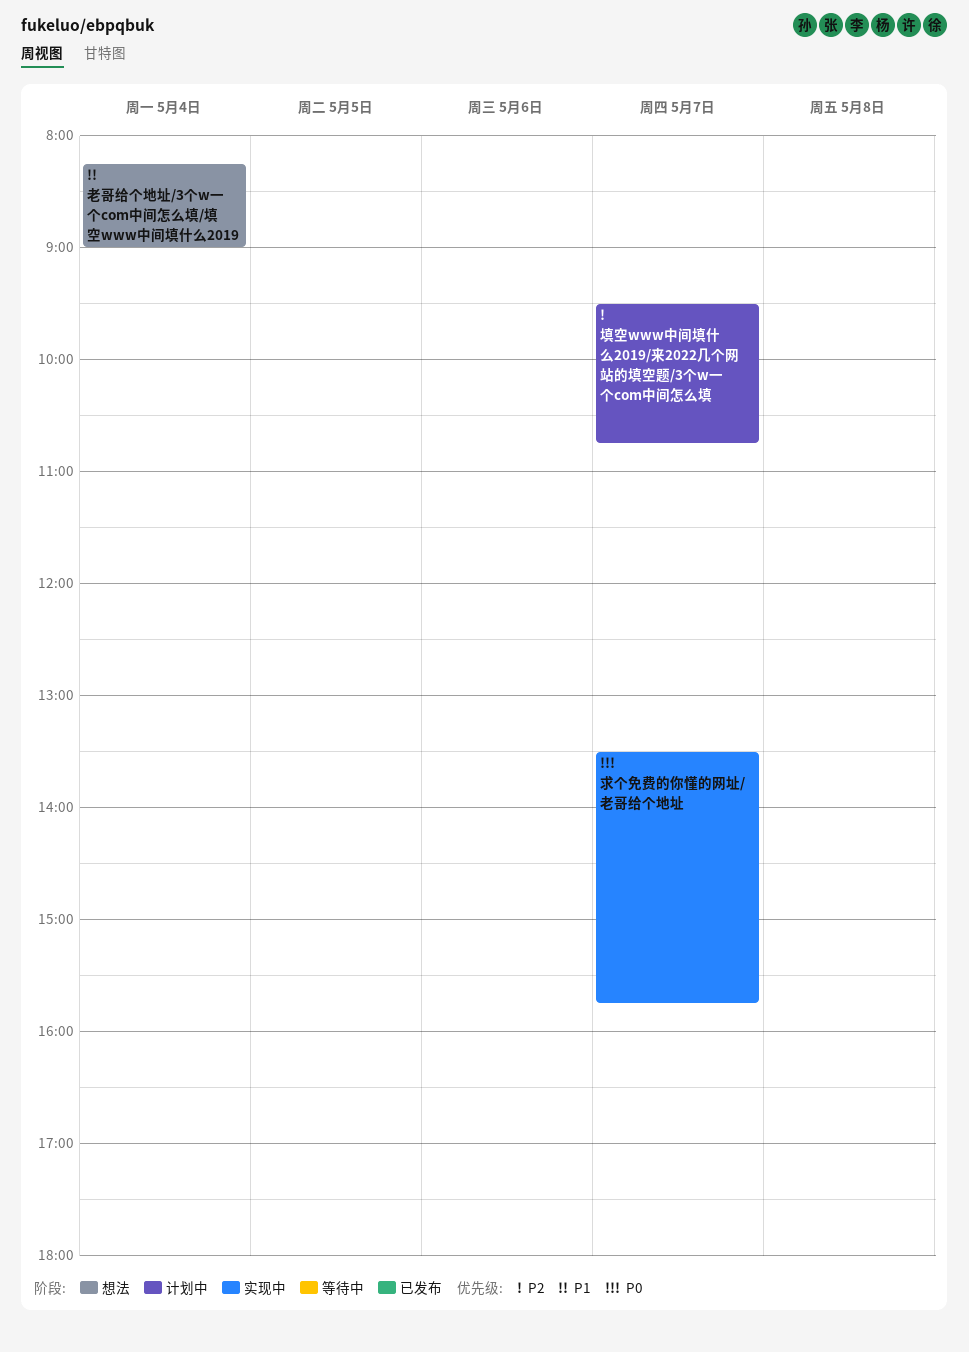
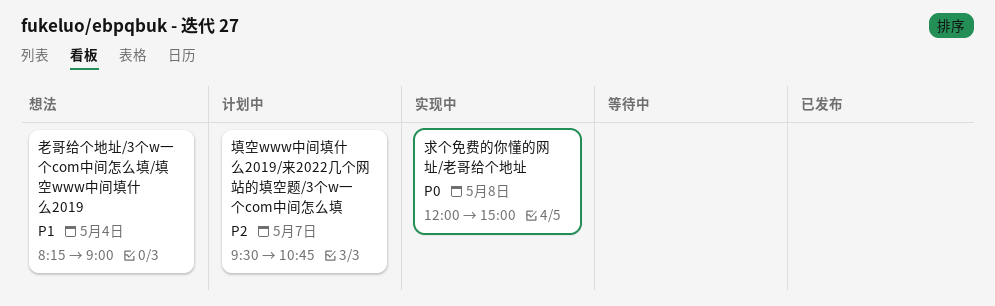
求个免费的你懂的网址/老哥给个地址, day: May 7 -> May 8
求个免费的你懂的网址/老哥给个地址, begins: 13:30 -> 12:00
求个免费的你懂的网址/老哥给个地址, ends: 15:45 -> 15:00

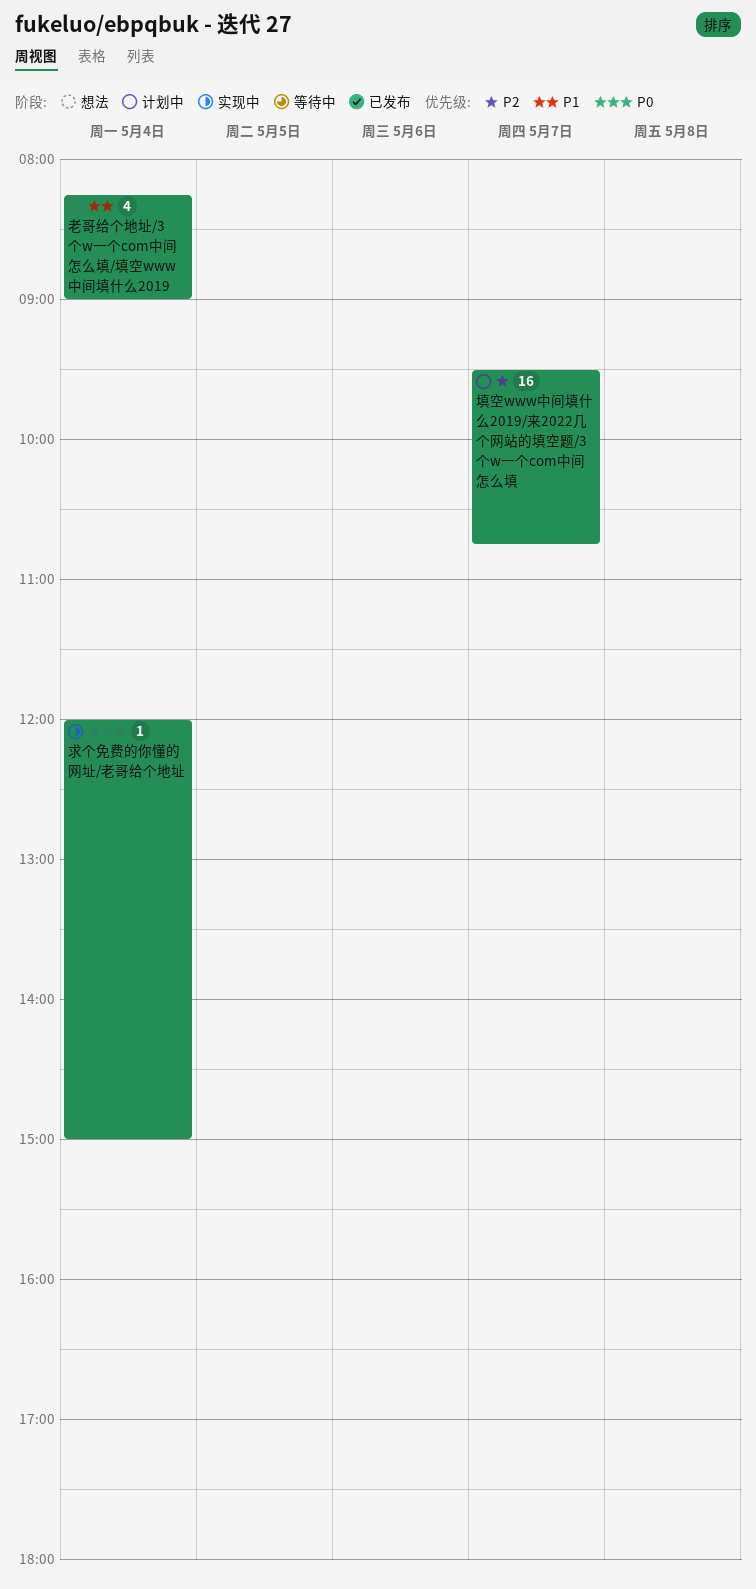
求个免费的你懂的网址/老哥给个地址, day: May 8 -> May 4

